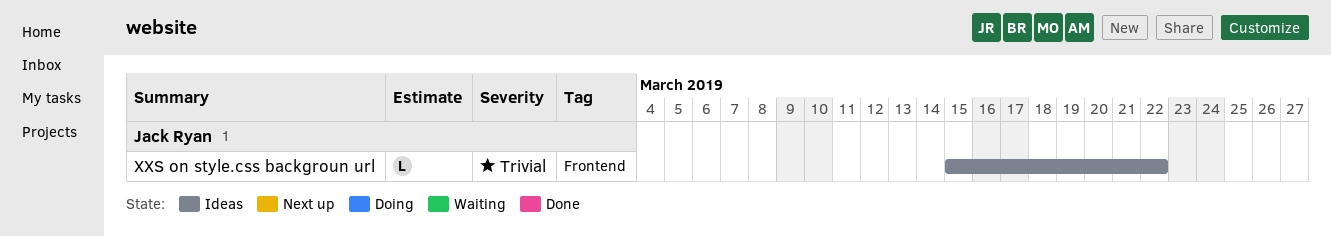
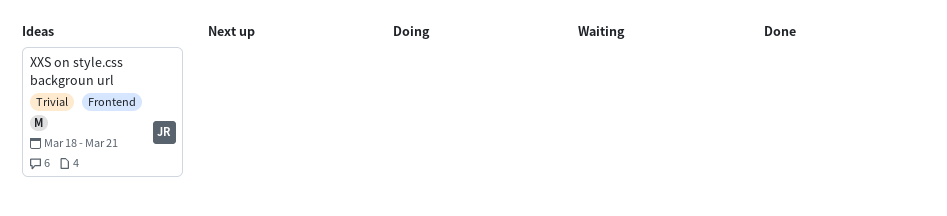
XXS on style.css backgroun url, estimate: L -> M
XXS on style.css backgroun url, start: Mar 15 -> Mar 18
XXS on style.css backgroun url, due: Mar 22 -> Mar 21

